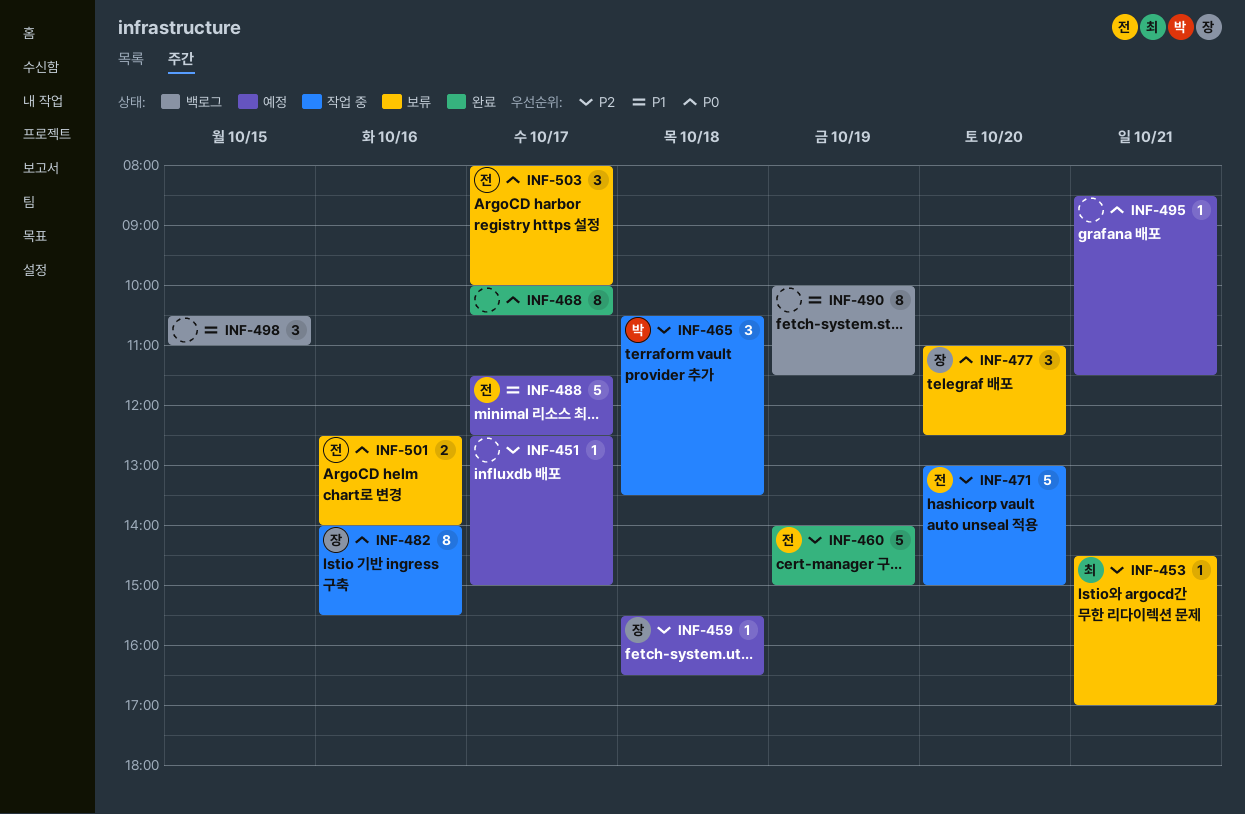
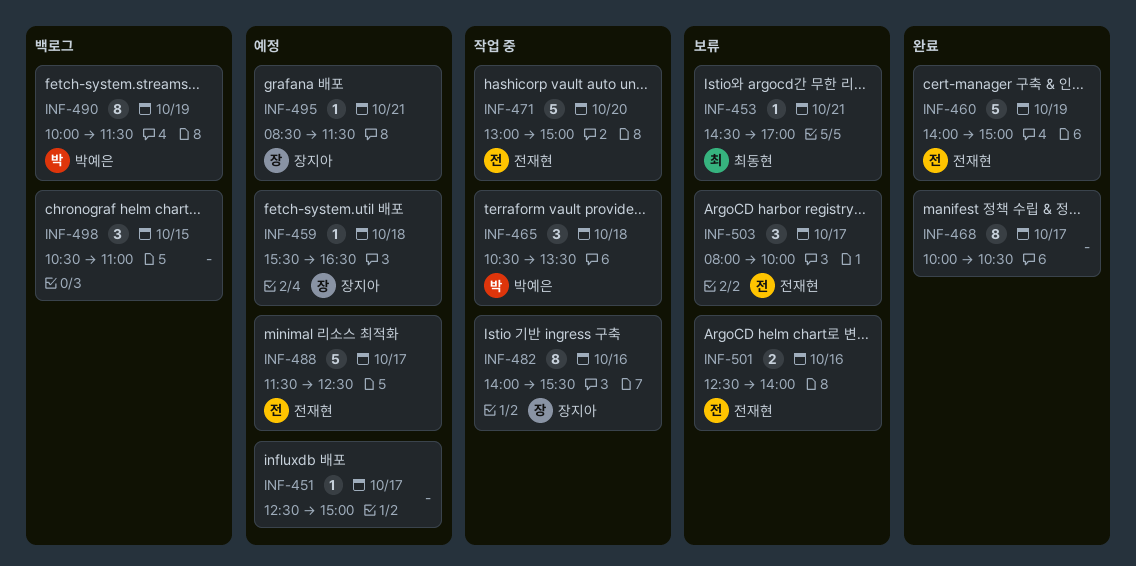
INF-477: present -> none
INF-490, owner: none -> 박예은
INF-495, owner: none -> 장지아

